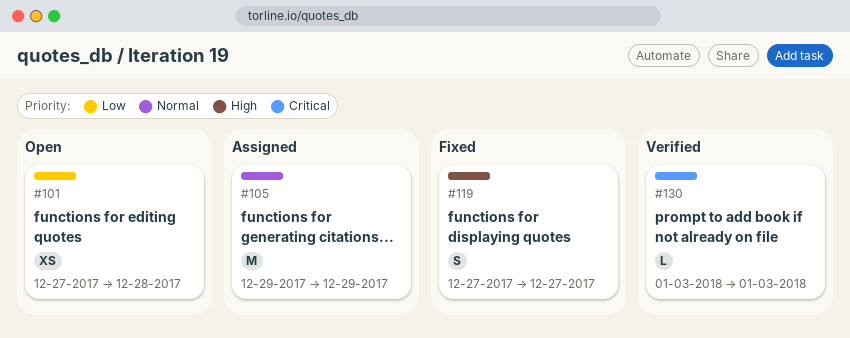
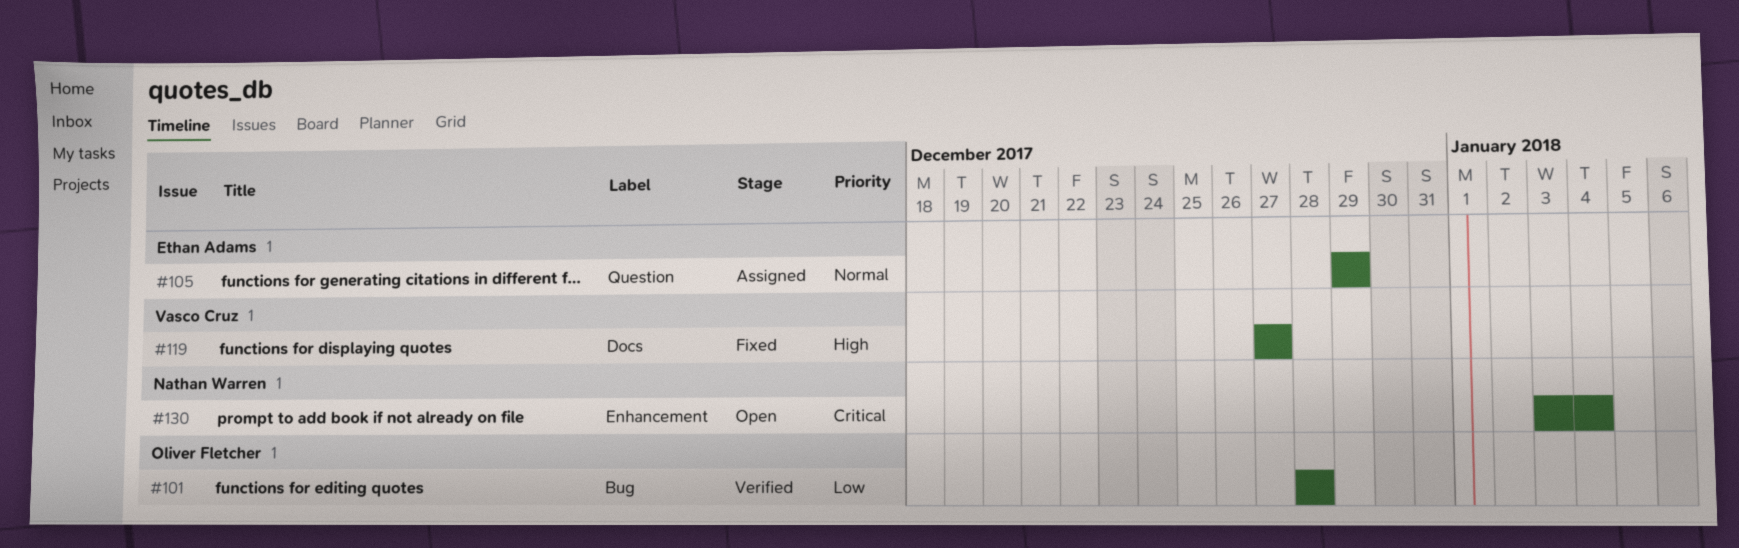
#101, status: Open -> Verified
#101, start: Dec 27 -> Dec 28
#130, status: Verified -> Open
#130, due: Jan 3 -> Jan 4

